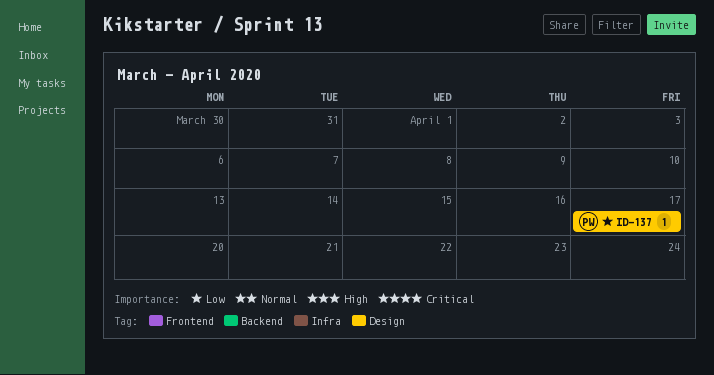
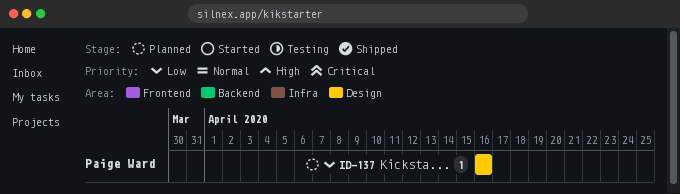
ID-137, start: Apr 17 -> Apr 16
ID-137, due: Apr 17 -> Apr 16

